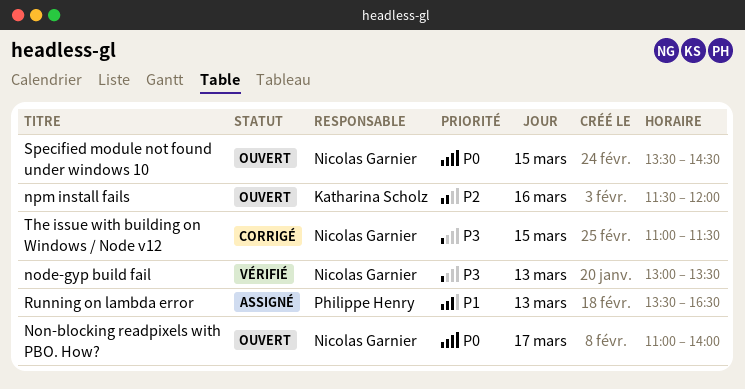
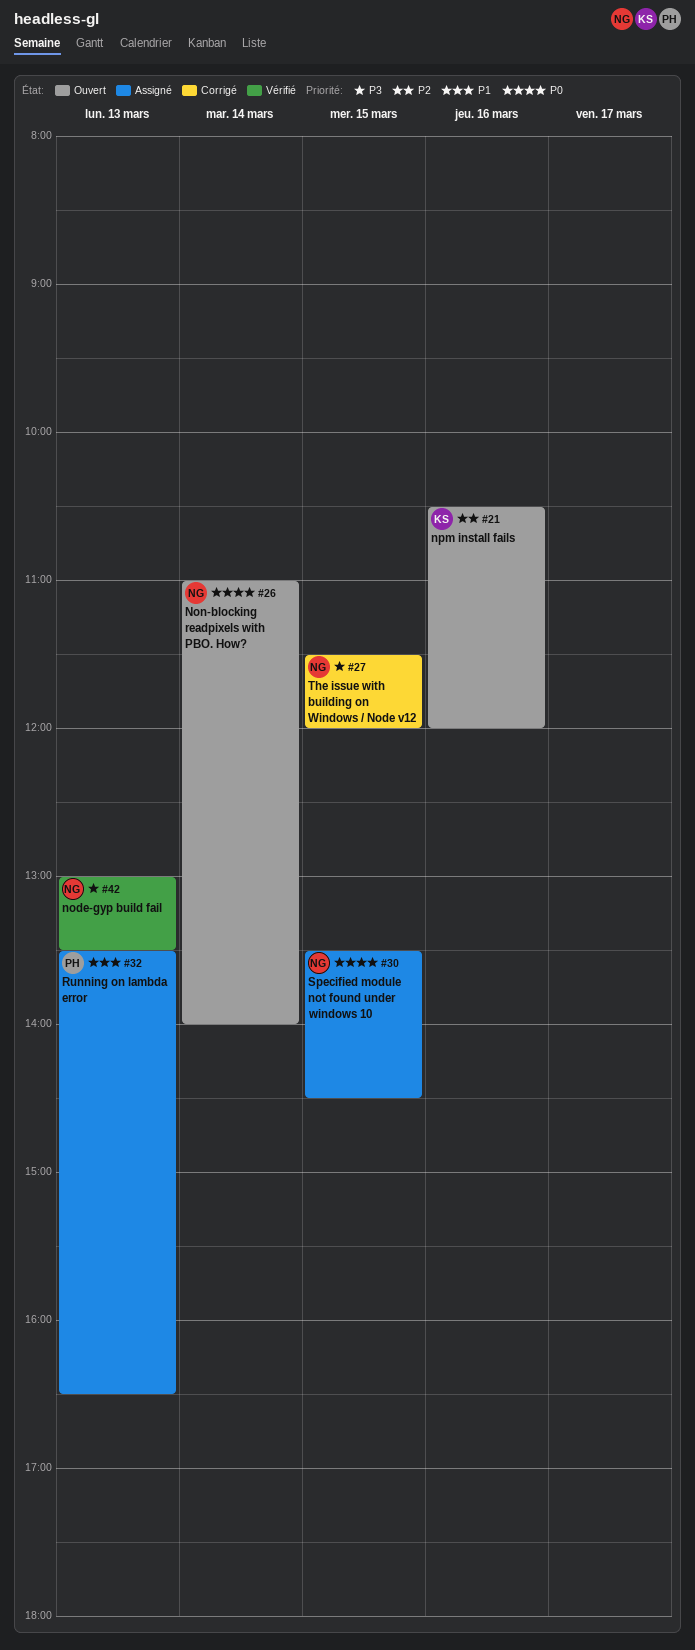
Non-blocking readpixels with PBO. How?, day: Mar 17 -> Mar 14
npm install fails, begins: 11:30 -> 10:30
Specified module not found under windows 10, status: Ouvert -> Assigné
The issue with building on Windows / Node v12, begins: 11:00 -> 11:30
The issue with building on Windows / Node v12, ends: 11:30 -> 12:00

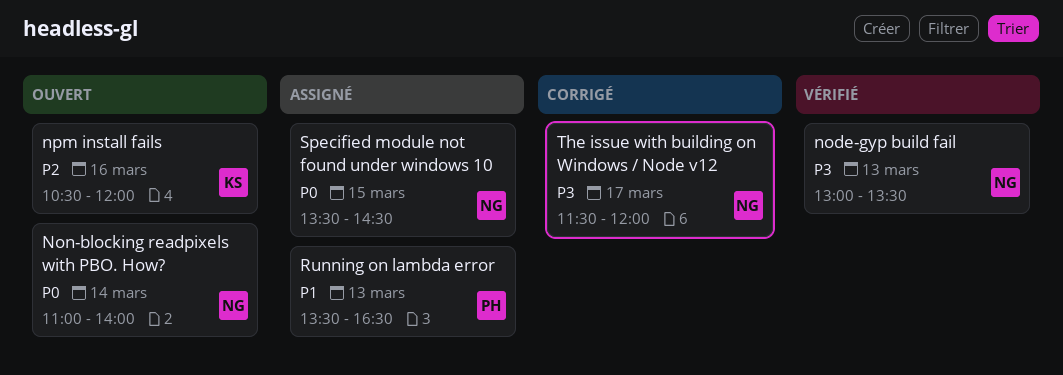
The issue with building on Windows / Node v12, day: Mar 15 -> Mar 17

